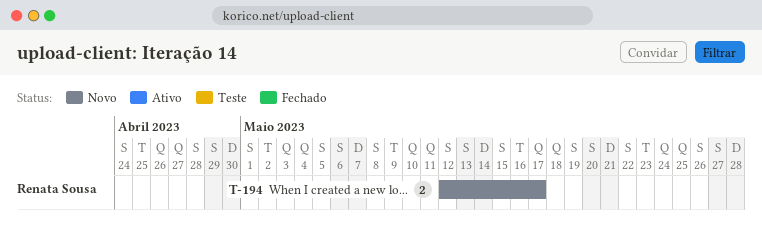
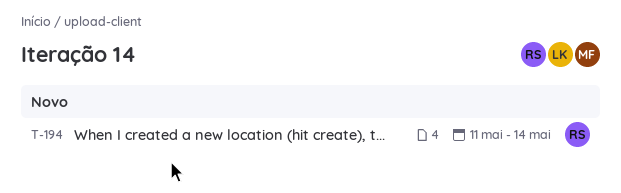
T-194, start: May 12 -> May 11
T-194, due: May 17 -> May 14

